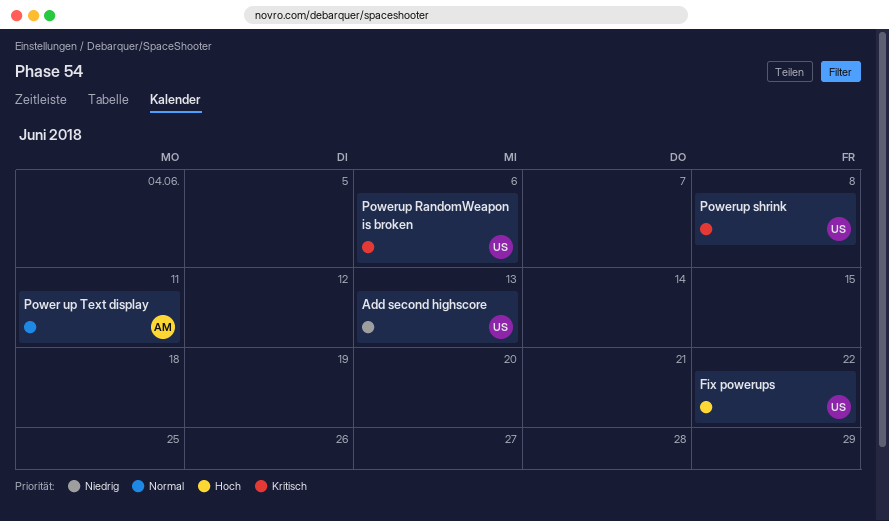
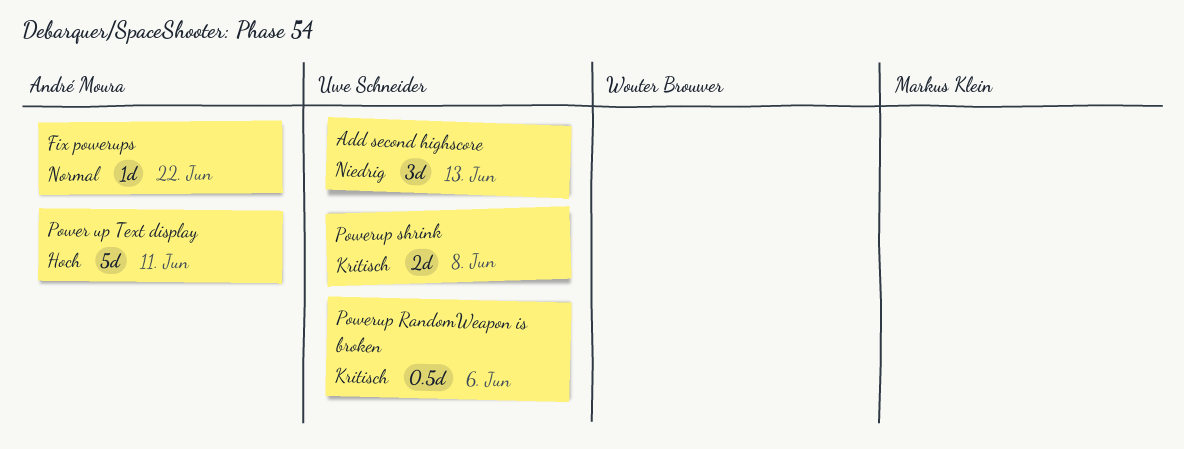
Fix powerups, owner: Uwe Schneider -> André Moura
Fix powerups, priority: Hoch -> Normal
Power up Text display, priority: Normal -> Hoch

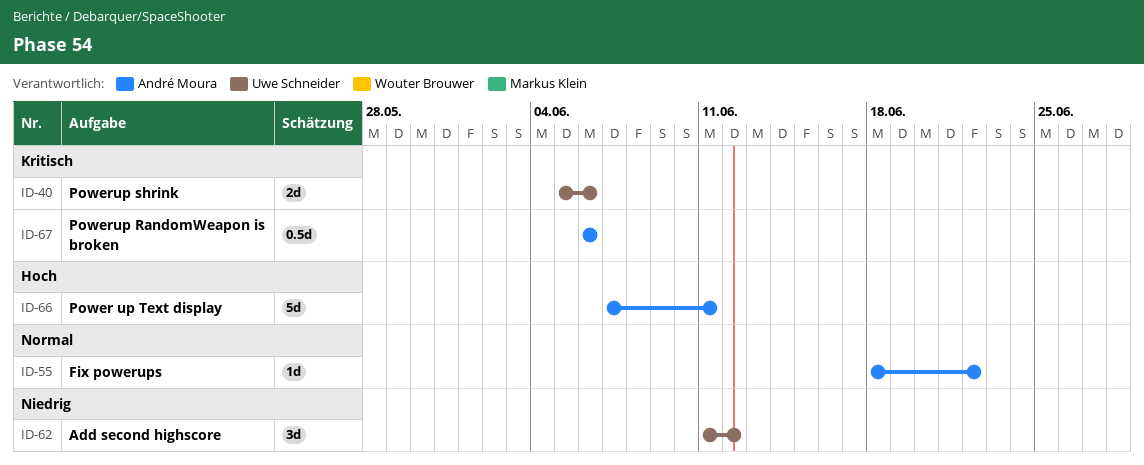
Add second highscore, due: Jun 13 -> Jun 12
Powerup RandomWeapon is broken, owner: Uwe Schneider -> André Moura
Powerup shrink, due: Jun 8 -> Jun 6

